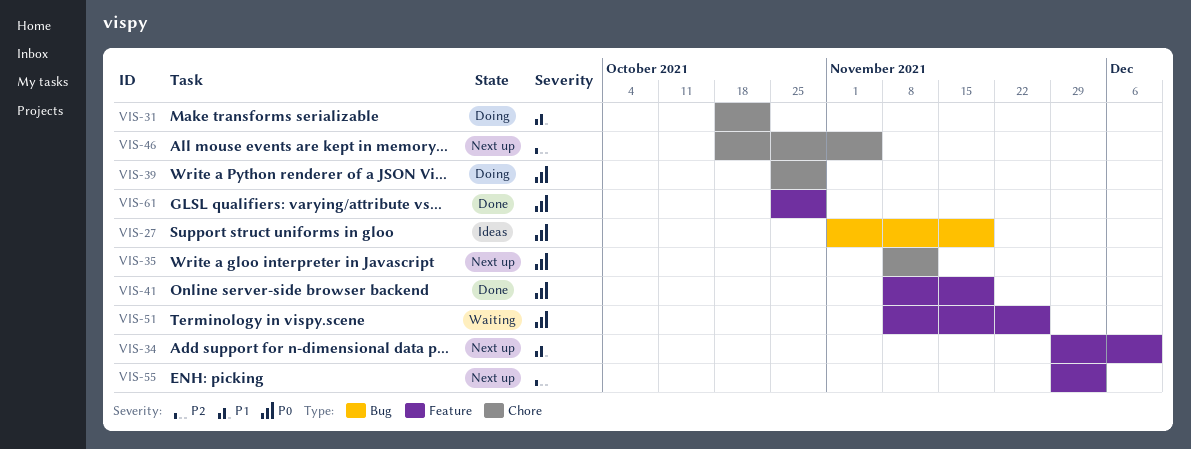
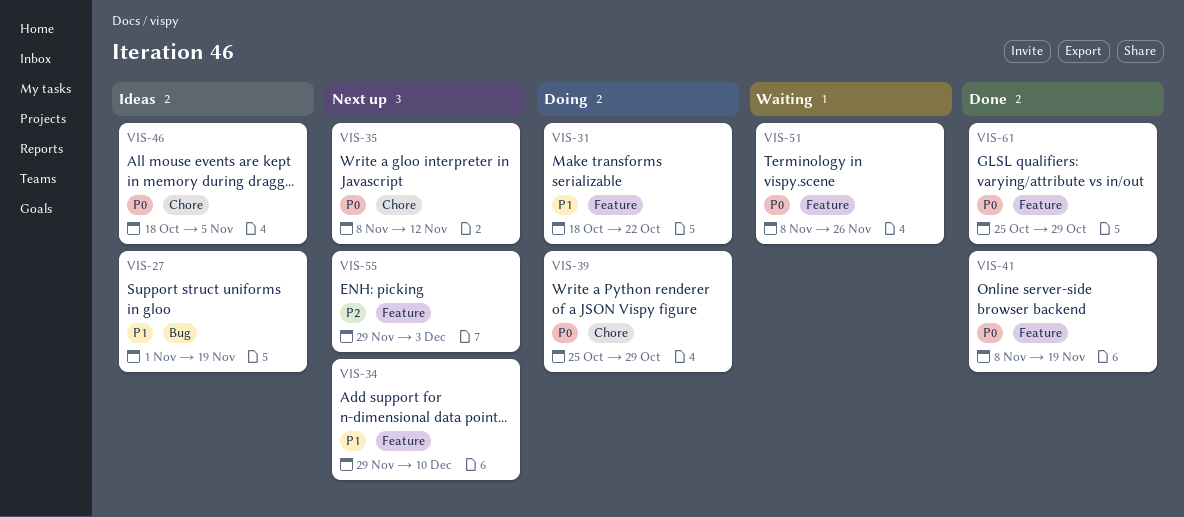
VIS-27, priority: P0 -> P1
VIS-31, label: Chore -> Feature
VIS-46, status: Next up -> Ideas
VIS-46, priority: P2 -> P0

